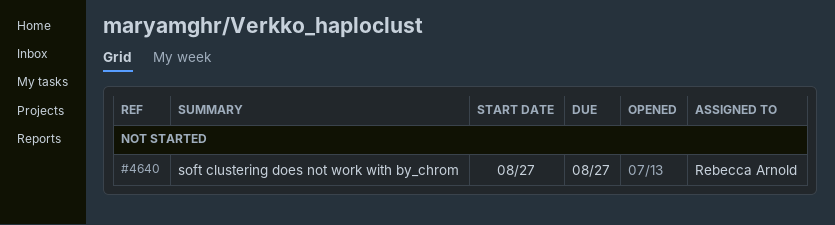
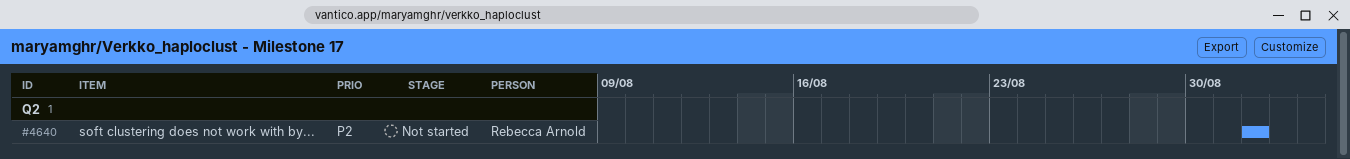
#4640, start: Aug 27 -> Sep 1
#4640, due: Aug 27 -> Sep 1

